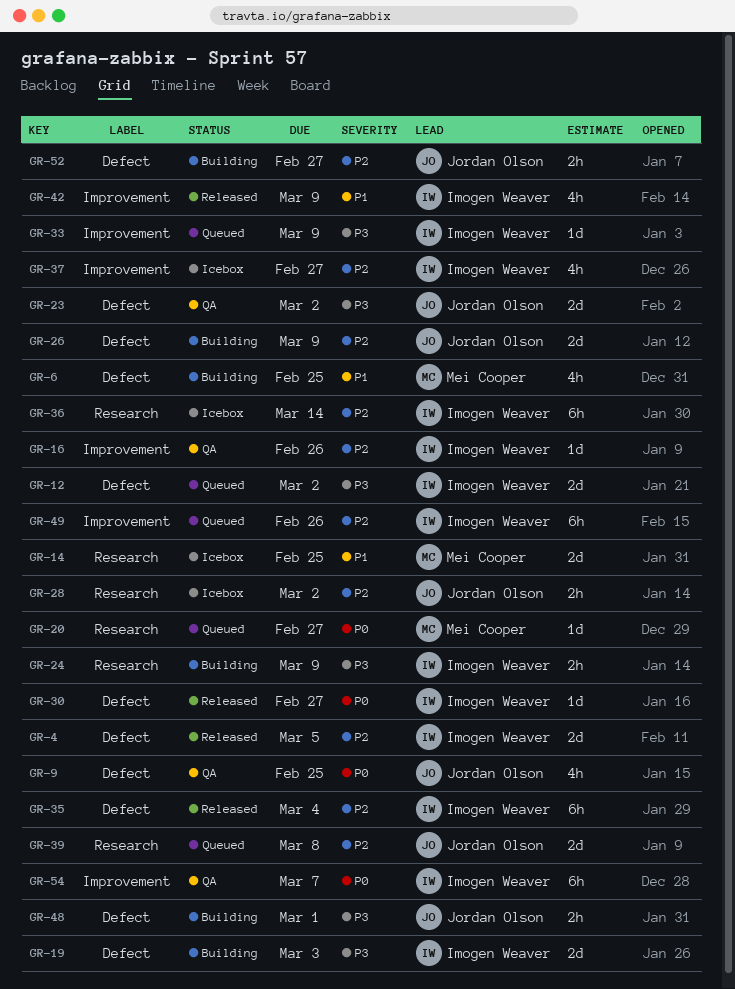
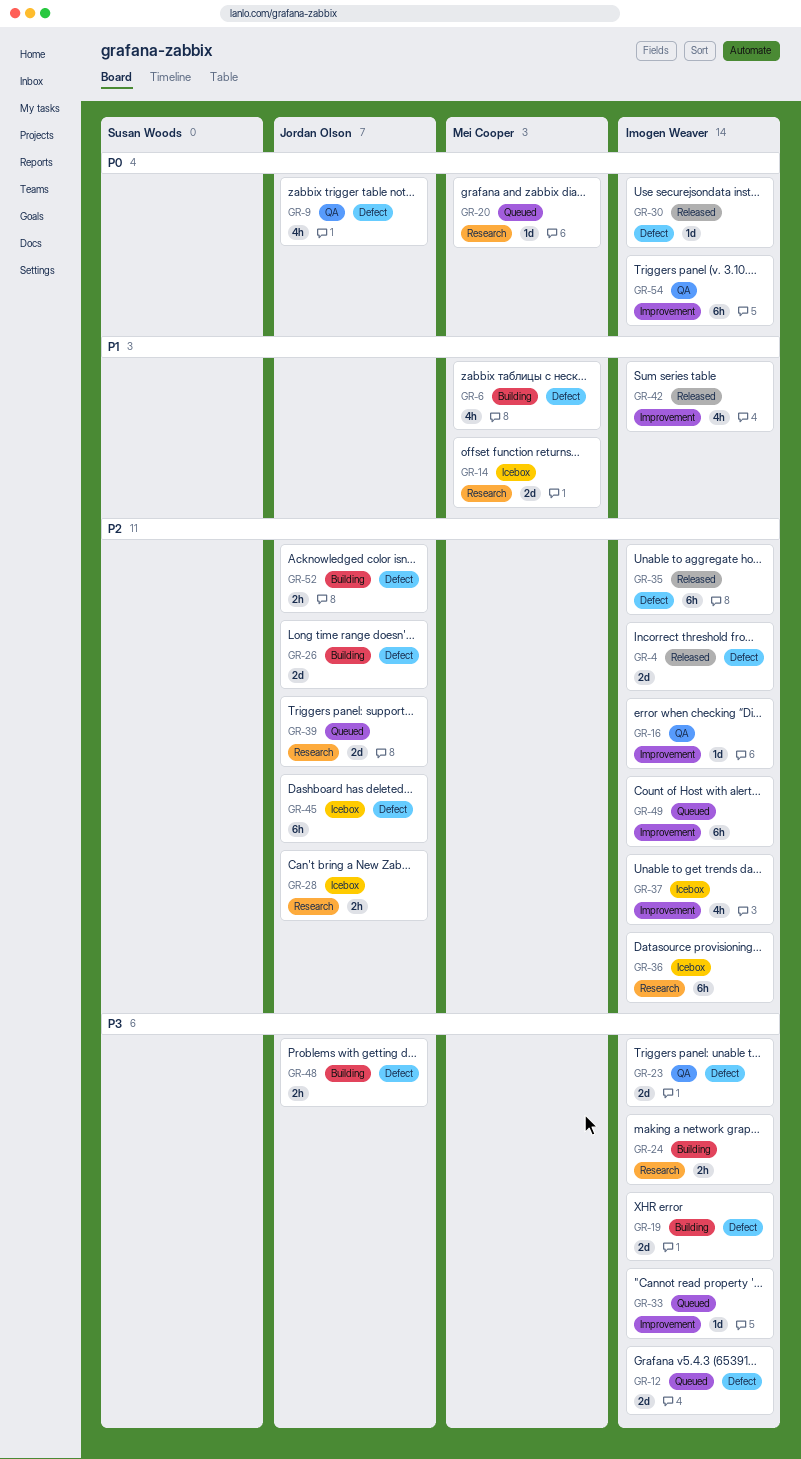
GR-23, owner: Jordan Olson -> Imogen Weaver
GR-45: none -> present

